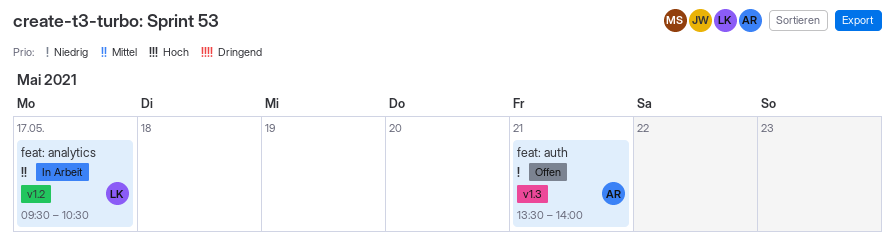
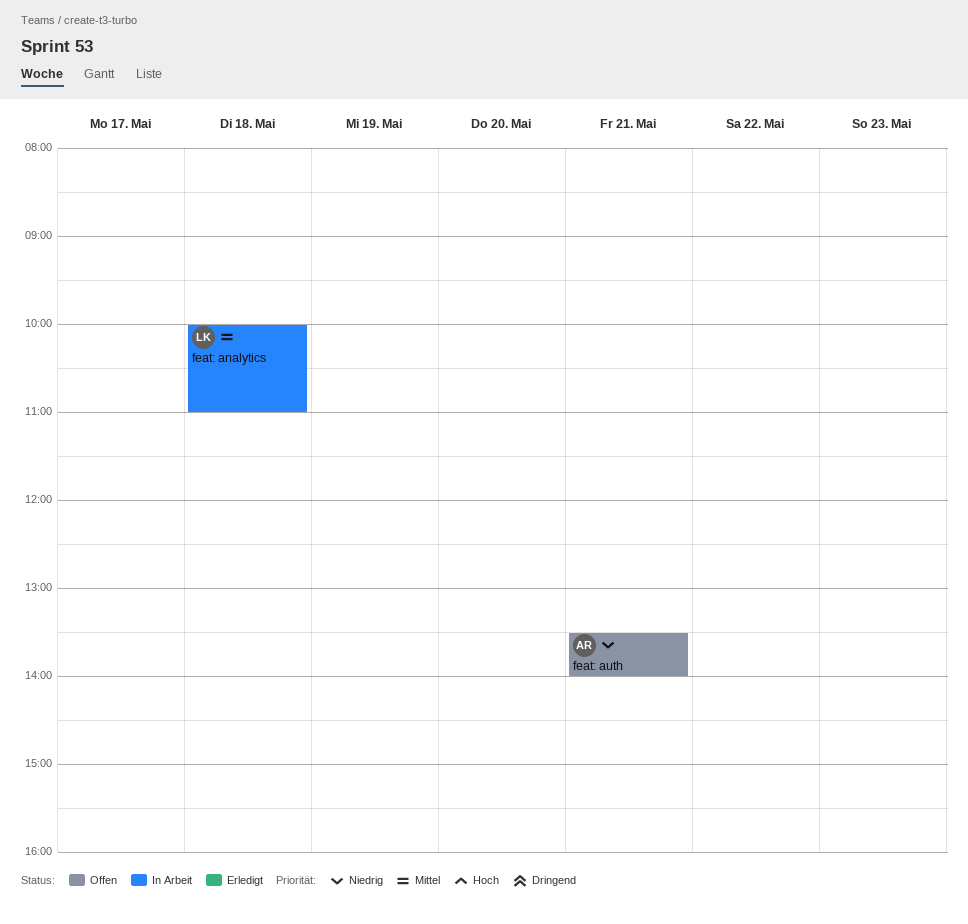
feat: analytics, day: May 17 -> May 18
feat: analytics, begins: 09:30 -> 10:00
feat: analytics, ends: 10:30 -> 11:00

